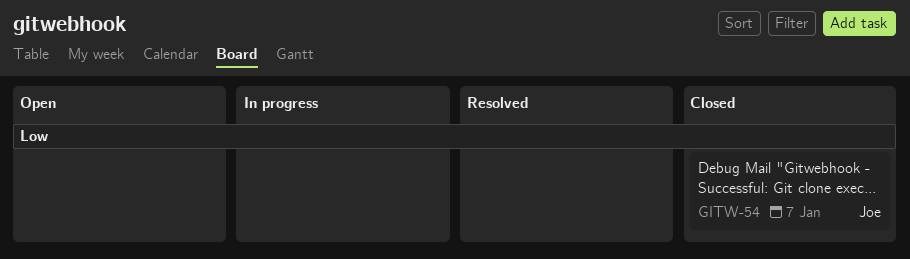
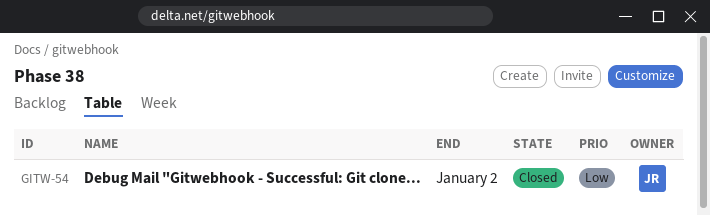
GITW-54, due: Jan 7 -> Jan 2

